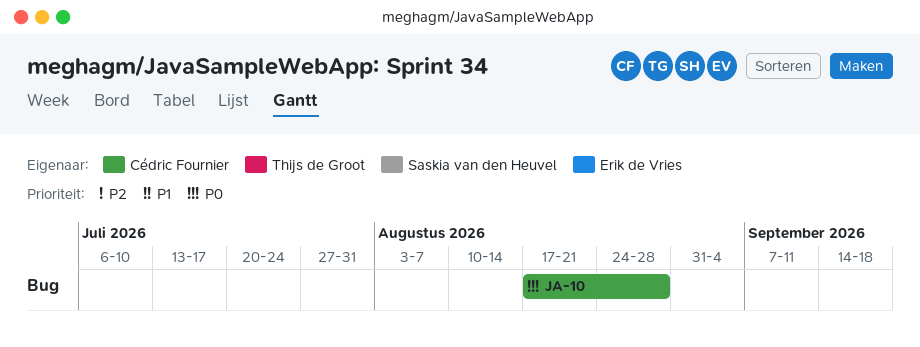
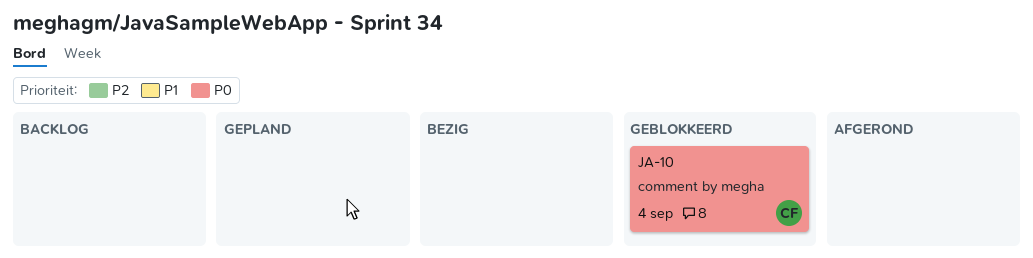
JA-10, due: Aug 28 -> Sep 4

